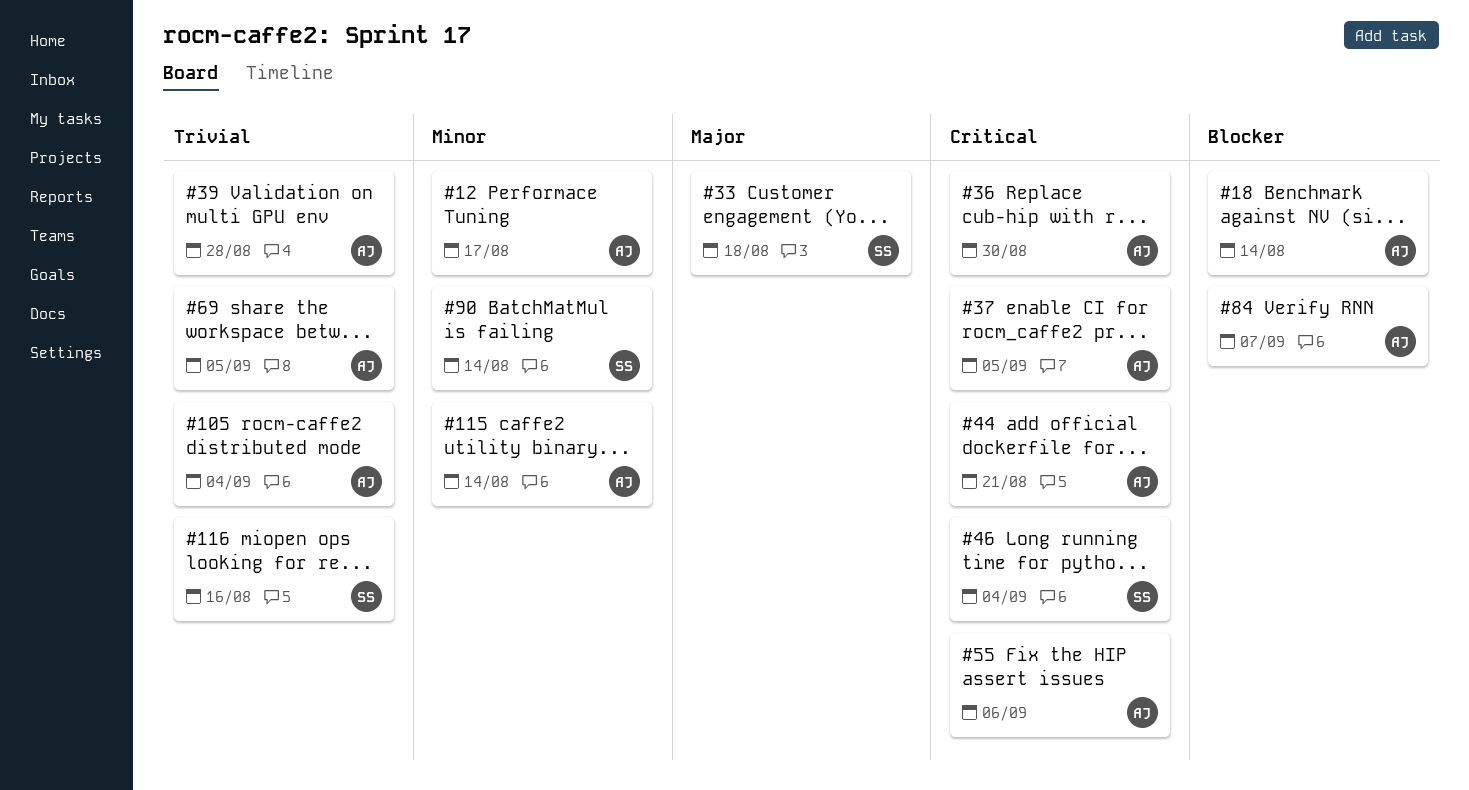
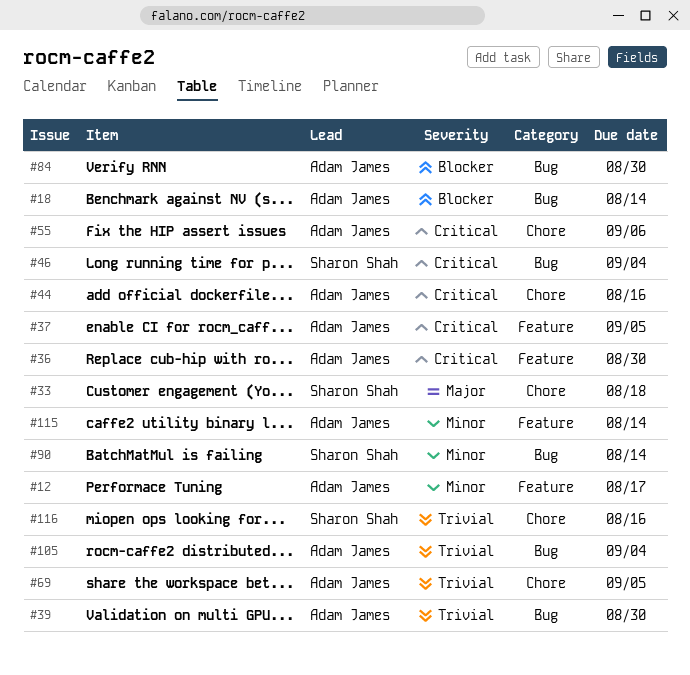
#39, due: Aug 28 -> Aug 30
#44, due: Aug 21 -> Aug 16
#84, due: Sep 7 -> Aug 30

